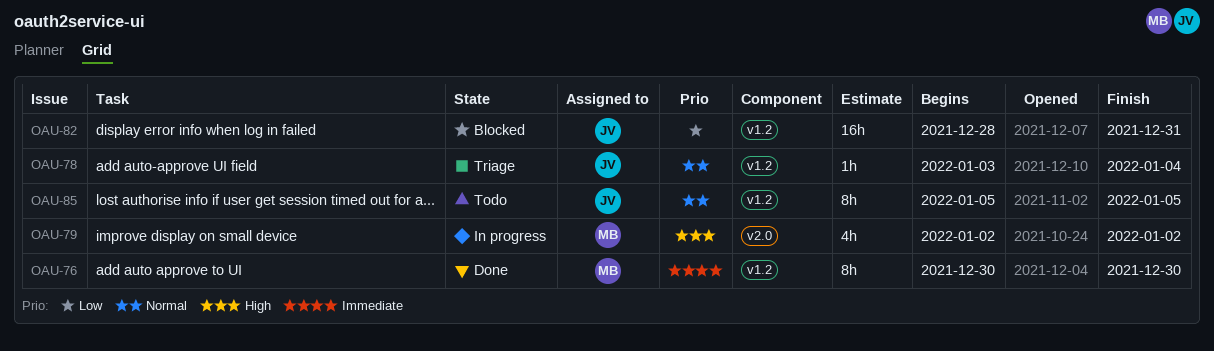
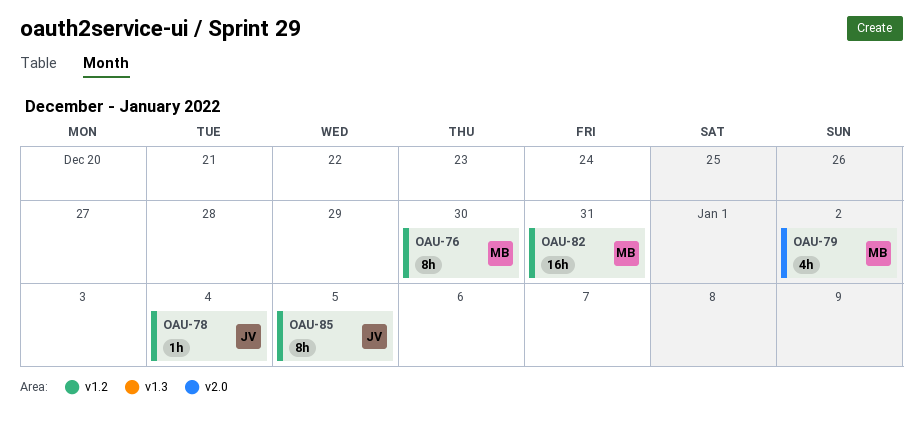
OAU-82, owner: JV -> MB

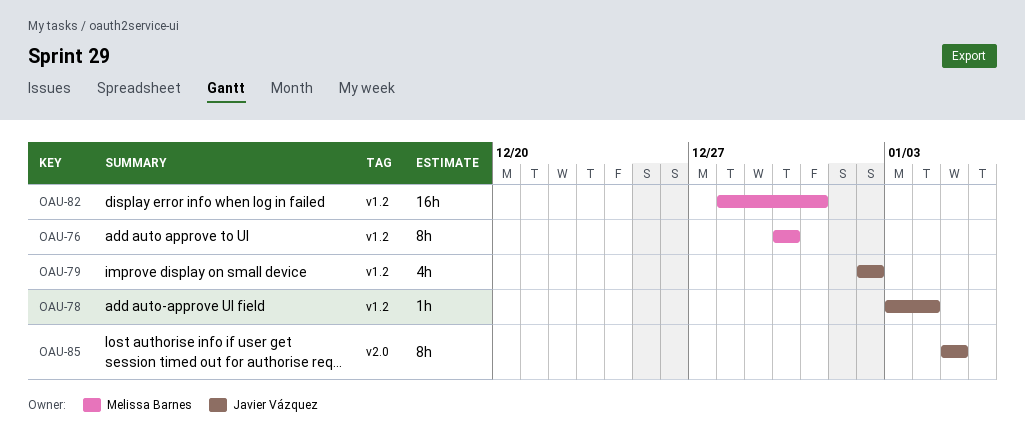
OAU-79, owner: Melissa Barnes -> Javier Vázquez
OAU-79, label: v2.0 -> v1.2
OAU-85, label: v1.2 -> v2.0

